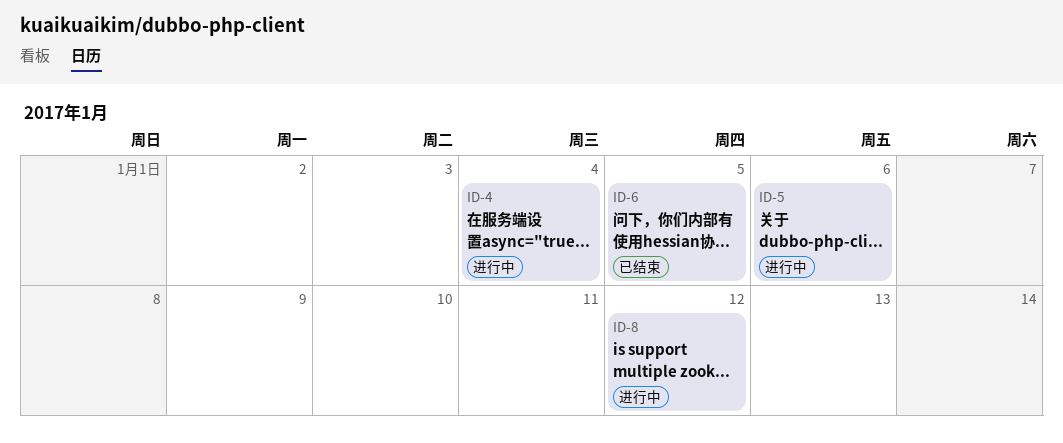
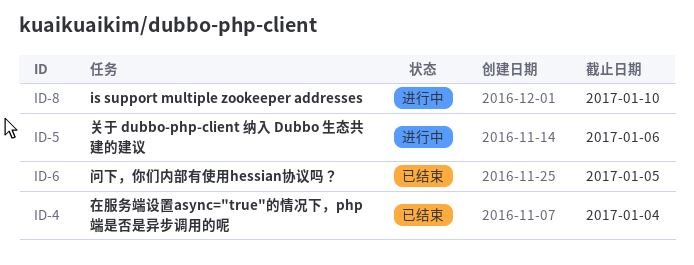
ID-4, status: 进行中 -> 已结束
ID-8, due: Jan 12 -> Jan 10

